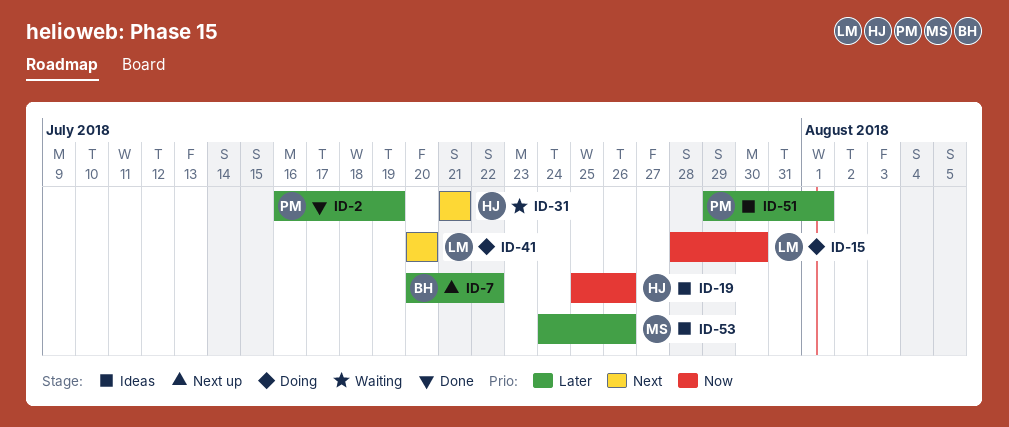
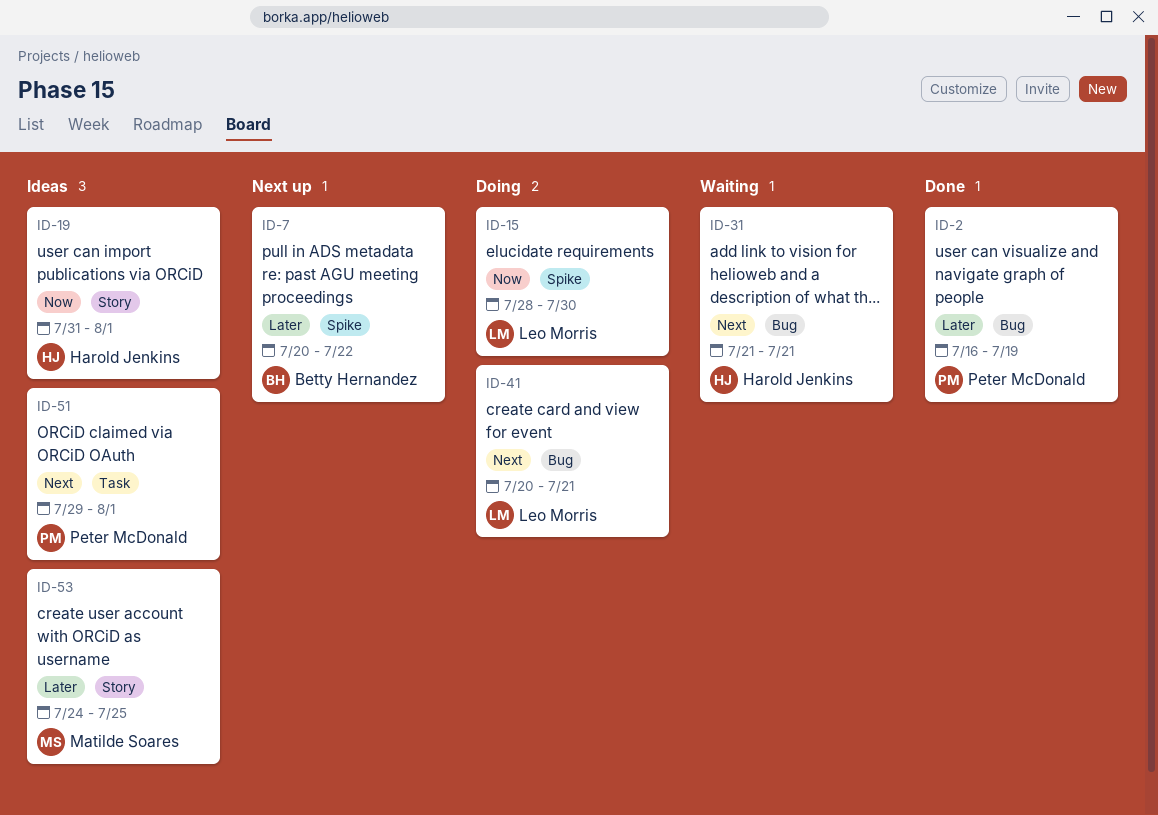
ID-19, start: Jul 25 -> Jul 31
ID-19, due: Jul 26 -> Aug 1
ID-41, due: Jul 20 -> Jul 21
ID-51, priority: Later -> Next
ID-53, due: Jul 26 -> Jul 25

